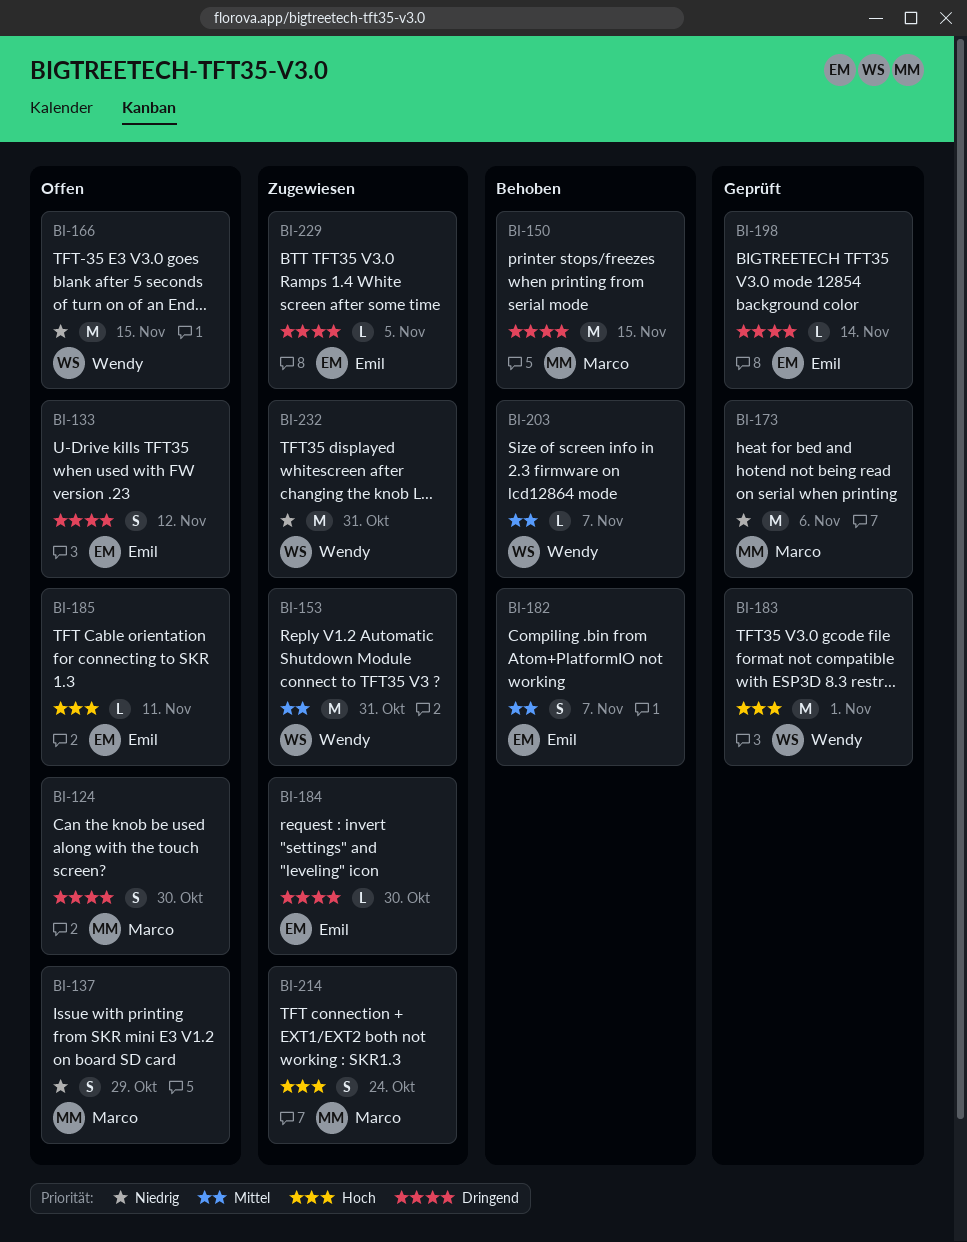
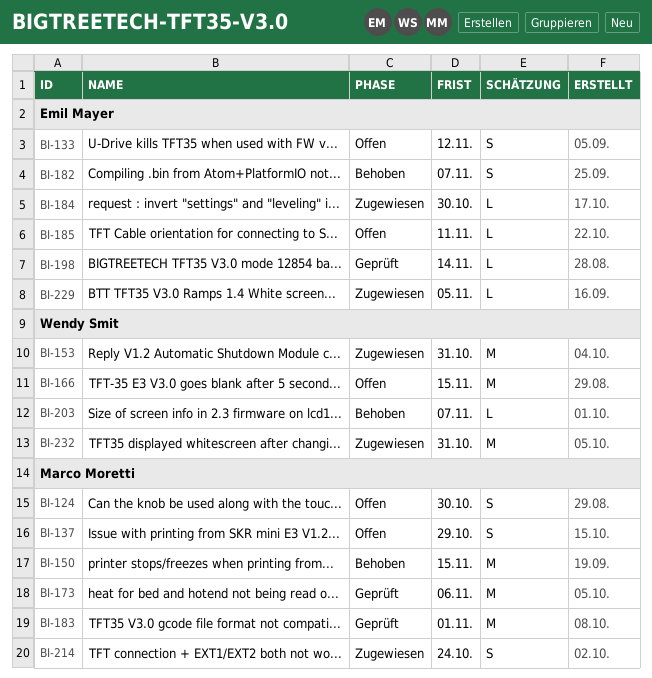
BI-183, owner: Wendy Smit -> Marco Moretti

